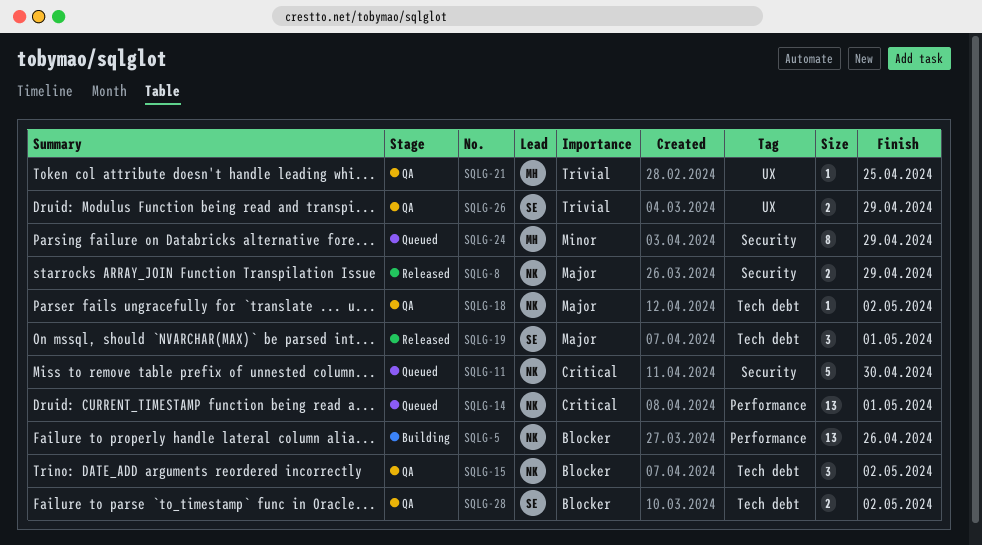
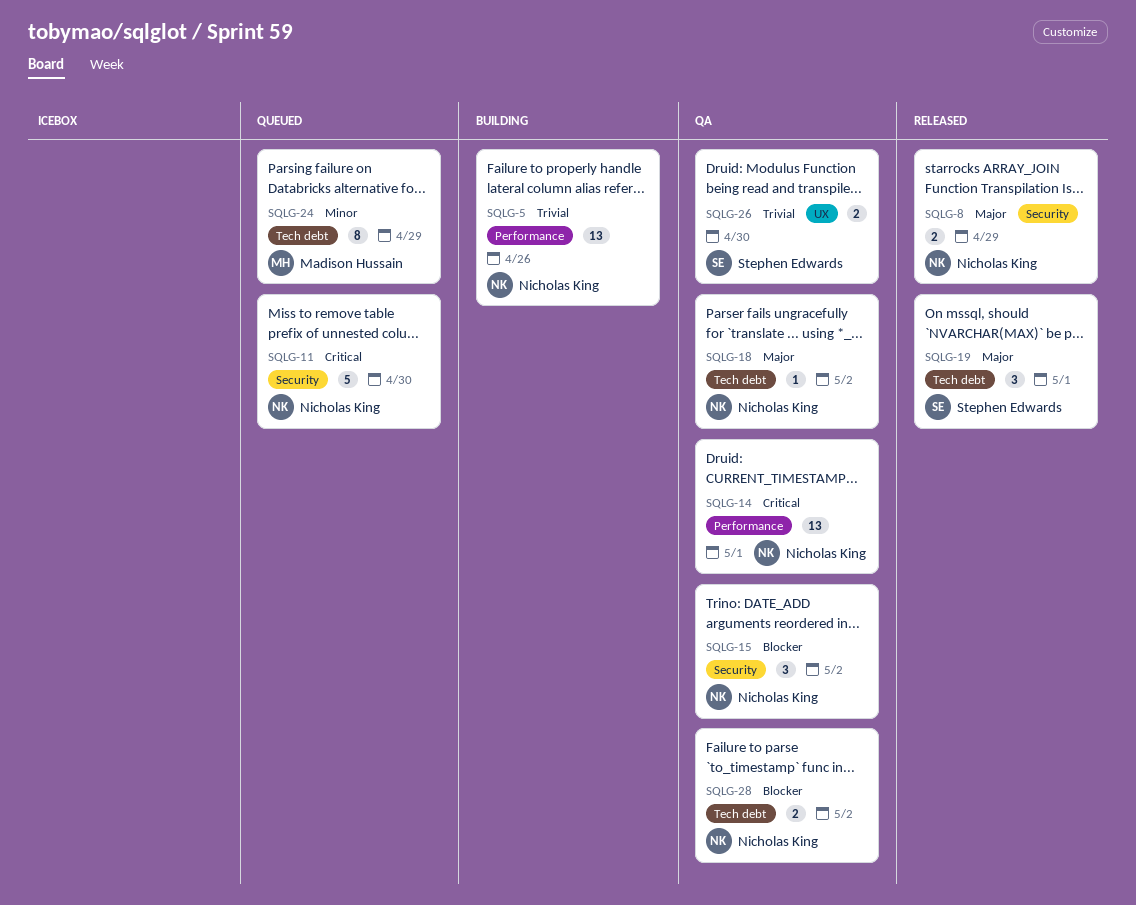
SQLG-5, priority: Blocker -> Trivial
SQLG-14, status: Queued -> QA
SQLG-15, label: Tech debt -> Security
SQLG-21: present -> none
SQLG-24, label: Security -> Tech debt
SQLG-26, due: Apr 29 -> Apr 30
SQLG-28, owner: Stephen Edwards -> Nicholas King

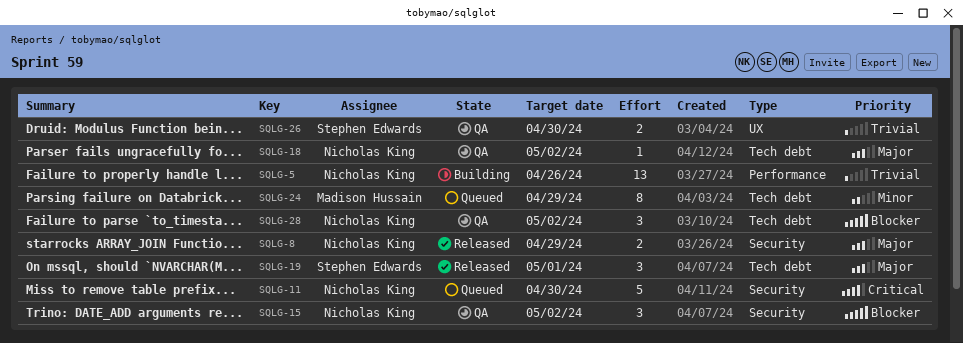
SQLG-14: present -> none
SQLG-28, estimate: 2 -> 3

